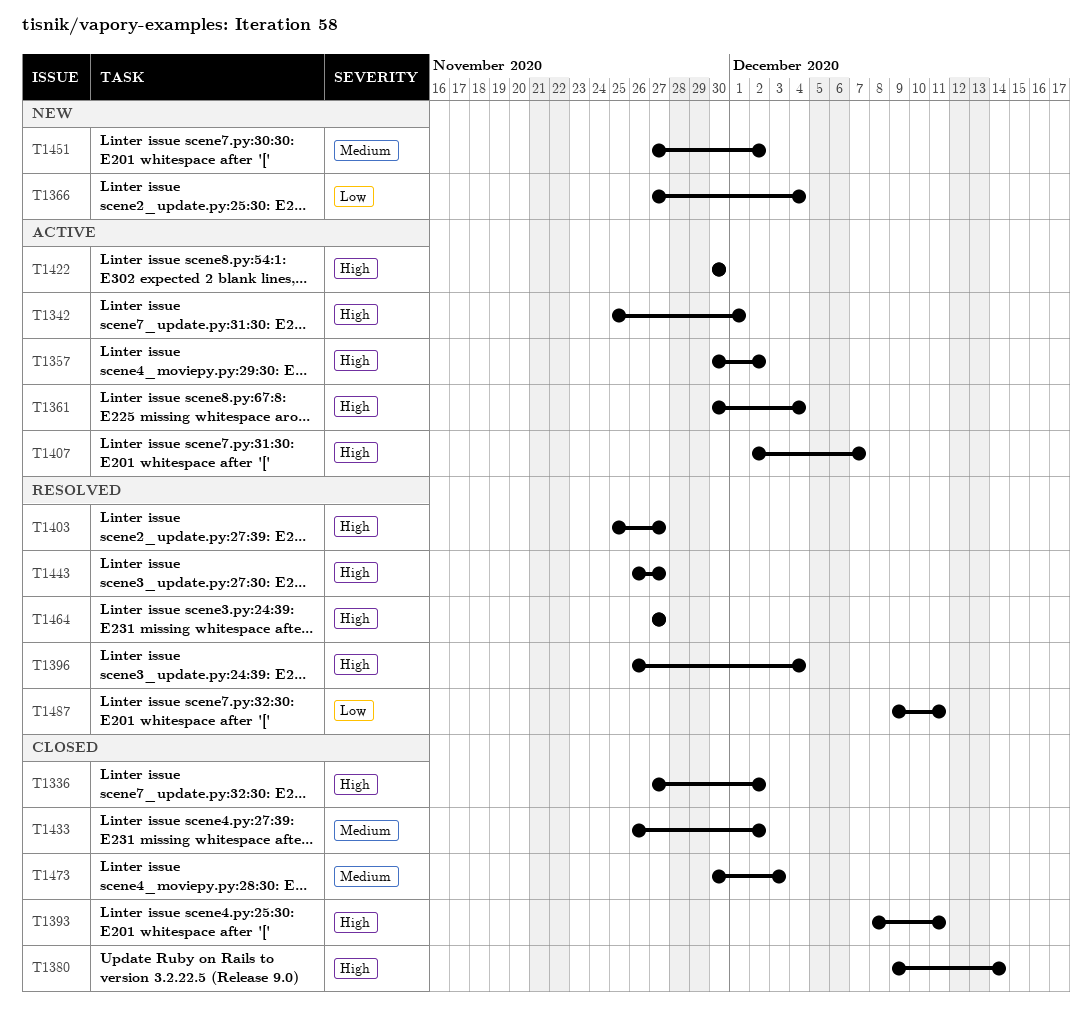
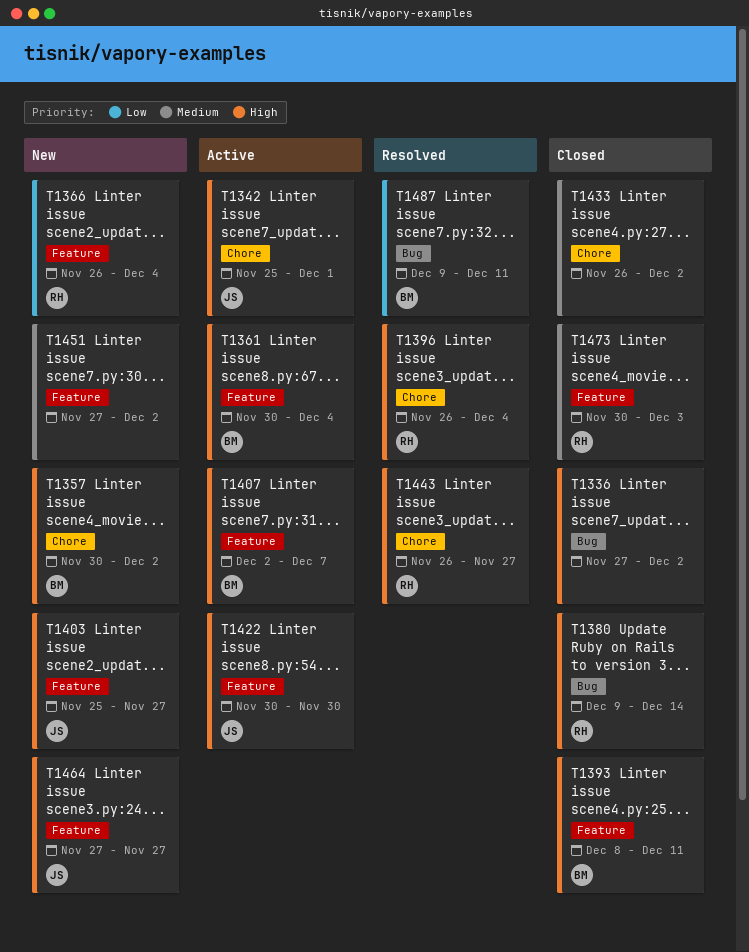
T1357, status: Active -> New
T1366, start: Nov 27 -> Nov 26
T1403, status: Resolved -> New
T1464, status: Resolved -> New

